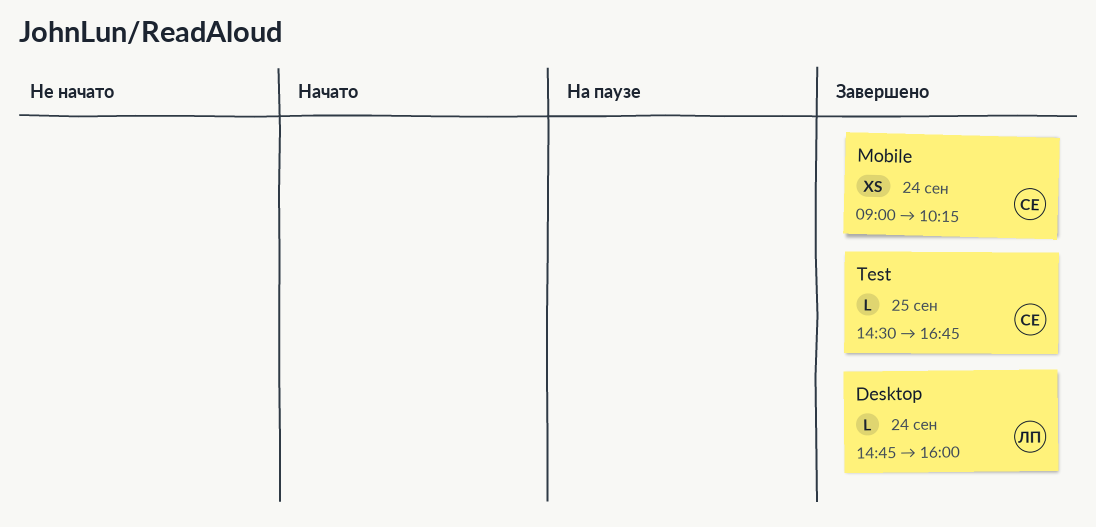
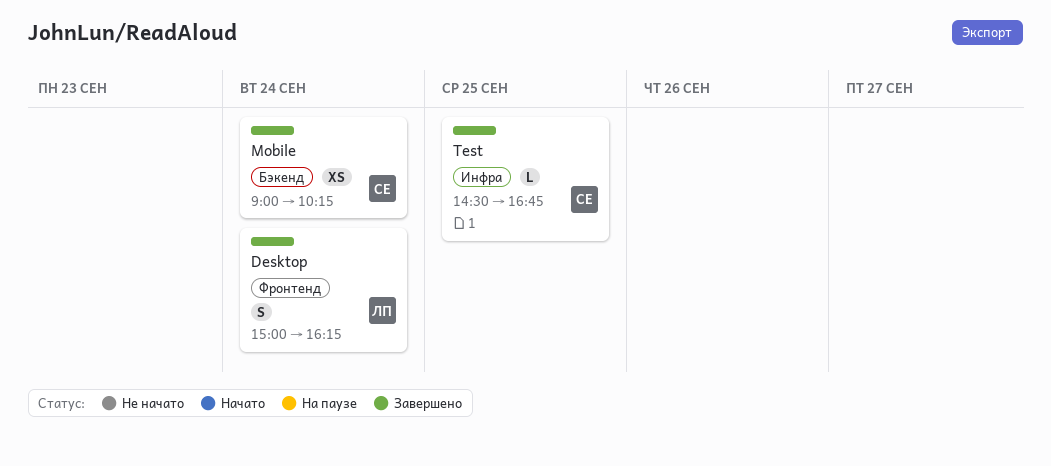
Desktop, estimate: L -> S
Desktop, begins: 14:45 -> 15:00
Desktop, ends: 16:00 -> 16:15

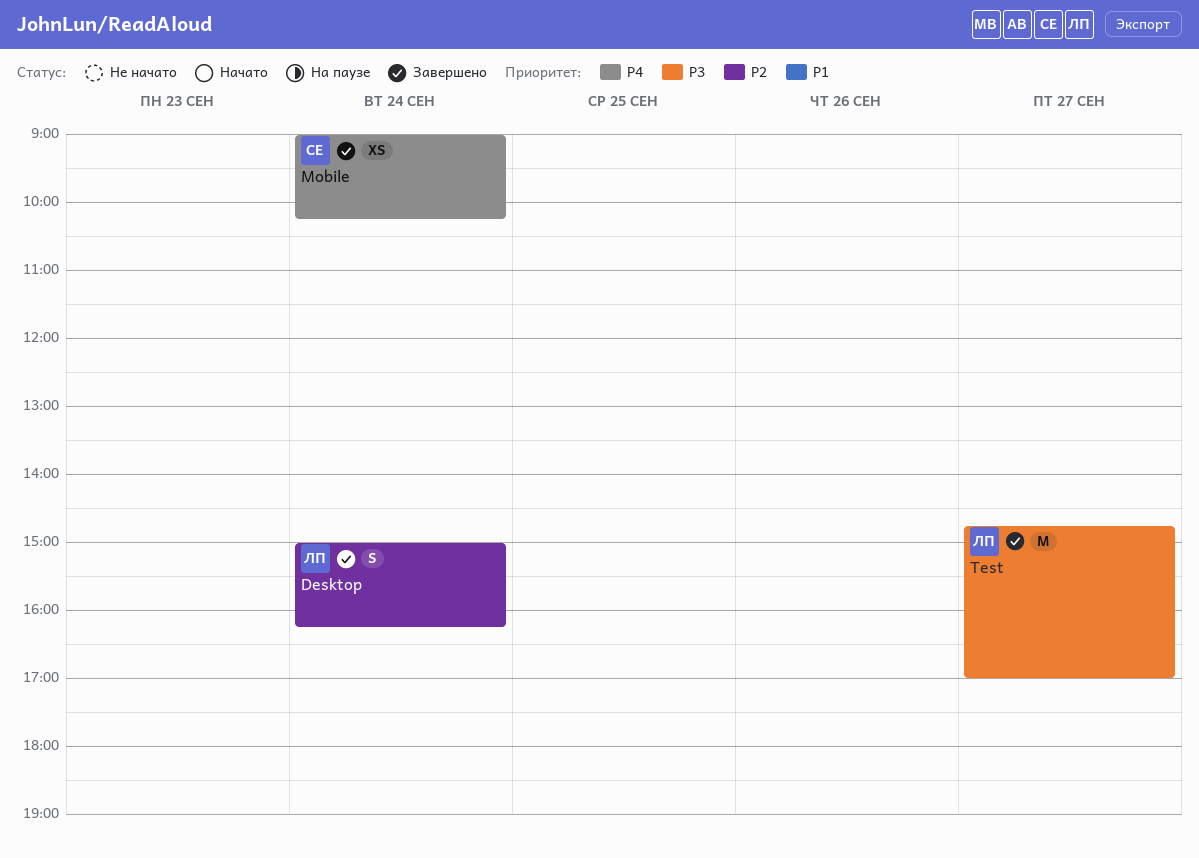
Test, owner: СЕ -> ЛП
Test, estimate: L -> M
Test, day: Sep 25 -> Sep 27
Test, begins: 14:30 -> 14:45
Test, ends: 16:45 -> 17:00

